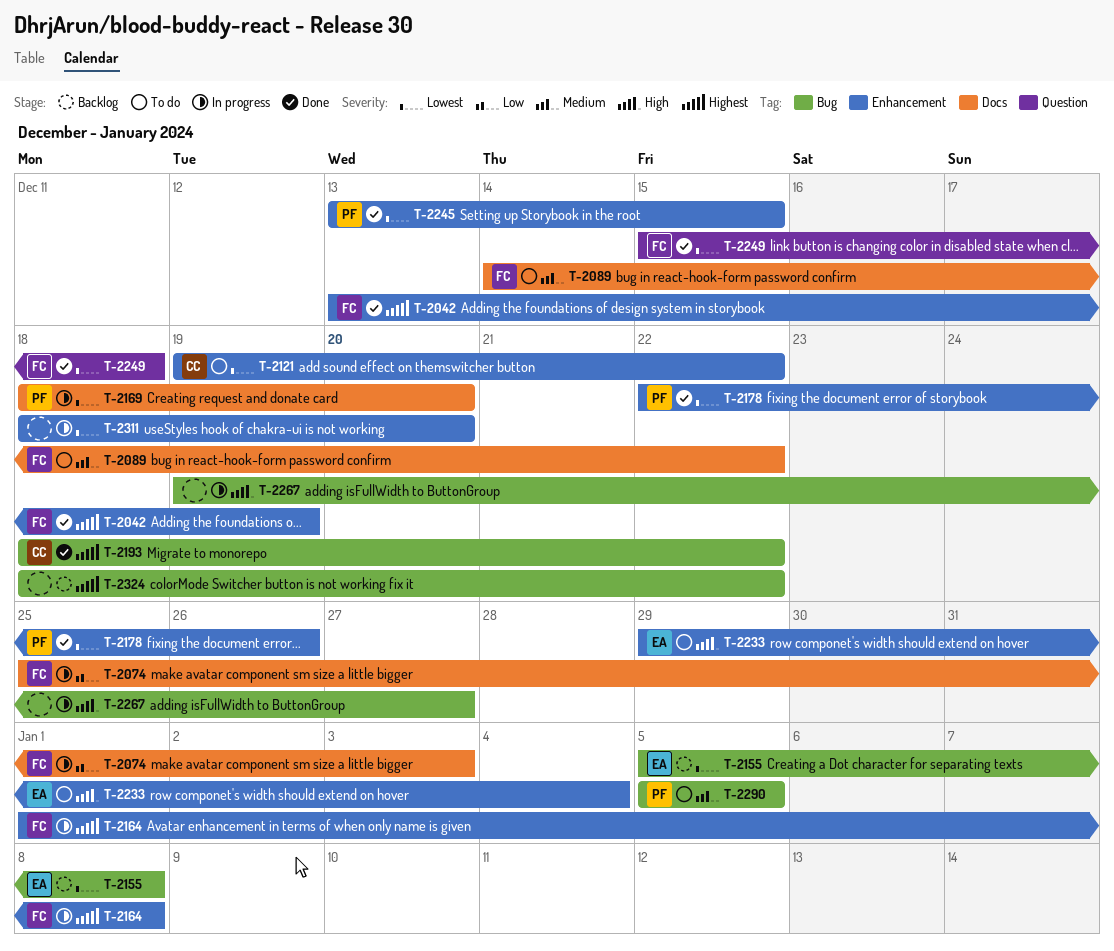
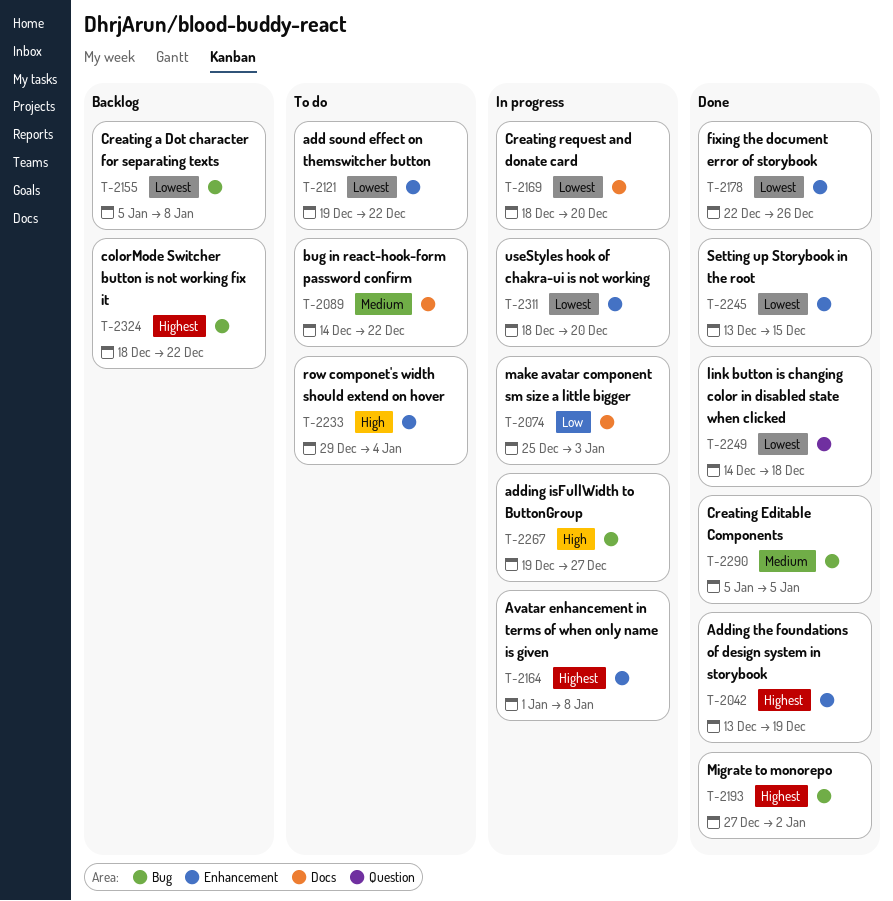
T-2193, start: Dec 18 -> Dec 27
T-2193, due: Dec 22 -> Jan 2
T-2249, start: Dec 15 -> Dec 14
T-2290, status: To do -> Done

